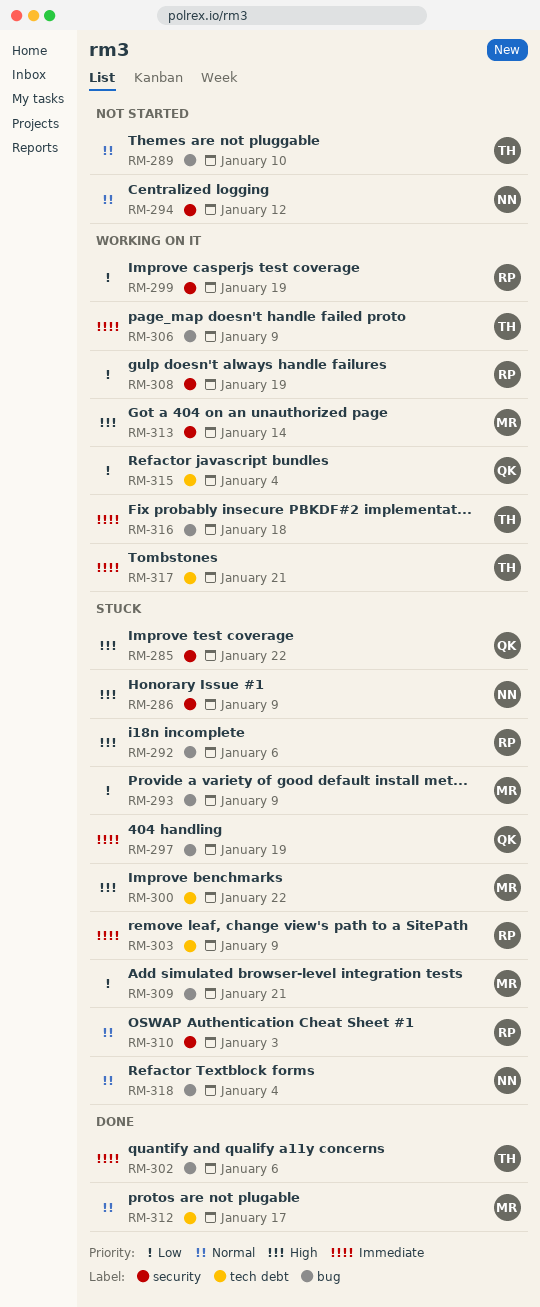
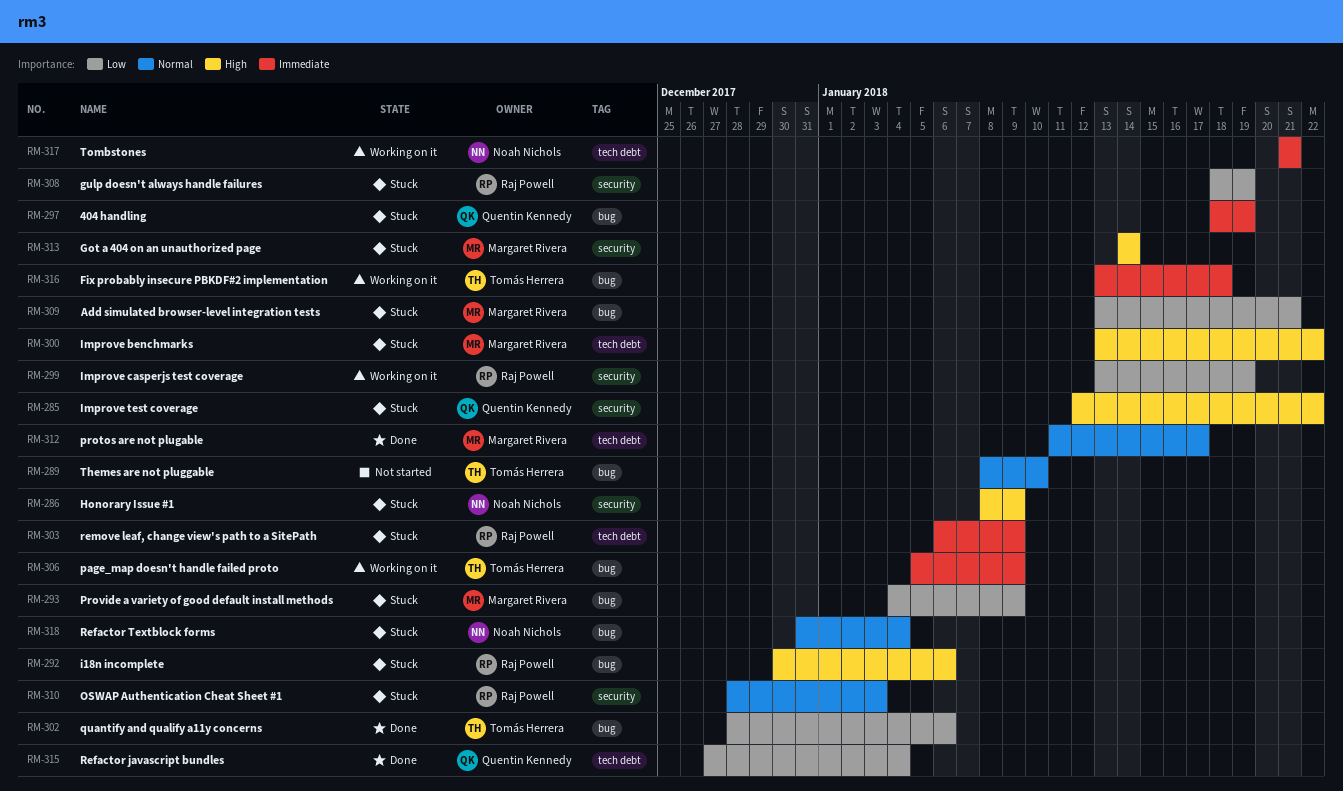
RM-294: present -> none
RM-302, priority: Immediate -> Low
RM-308, status: Working on it -> Stuck
RM-313, status: Working on it -> Stuck
RM-315, status: Working on it -> Done
RM-317, owner: Tomás Herrera -> Noah Nichols

